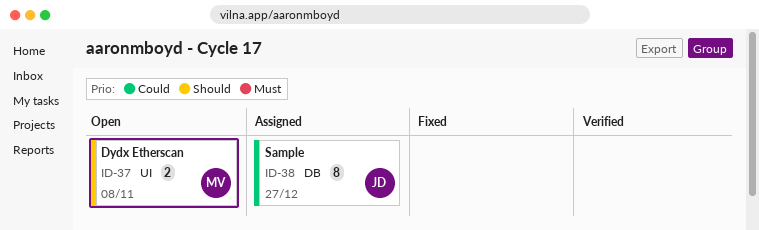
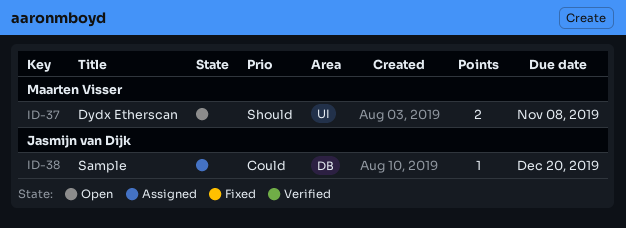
ID-38, estimate: 8 -> 1
ID-38, due: Dec 27 -> Dec 20

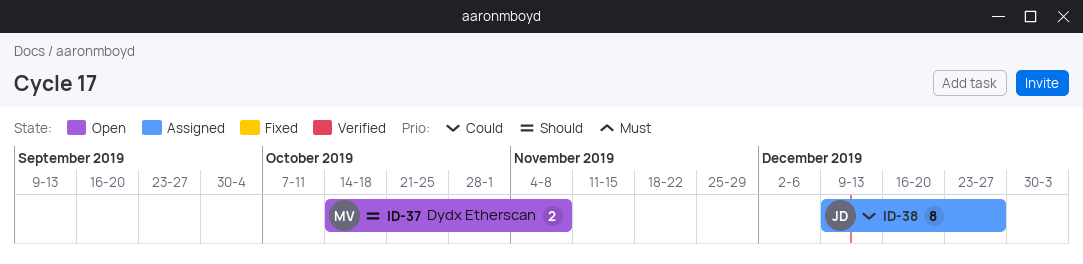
ID-38, estimate: 1 -> 8
ID-38, due: Dec 20 -> Dec 27

